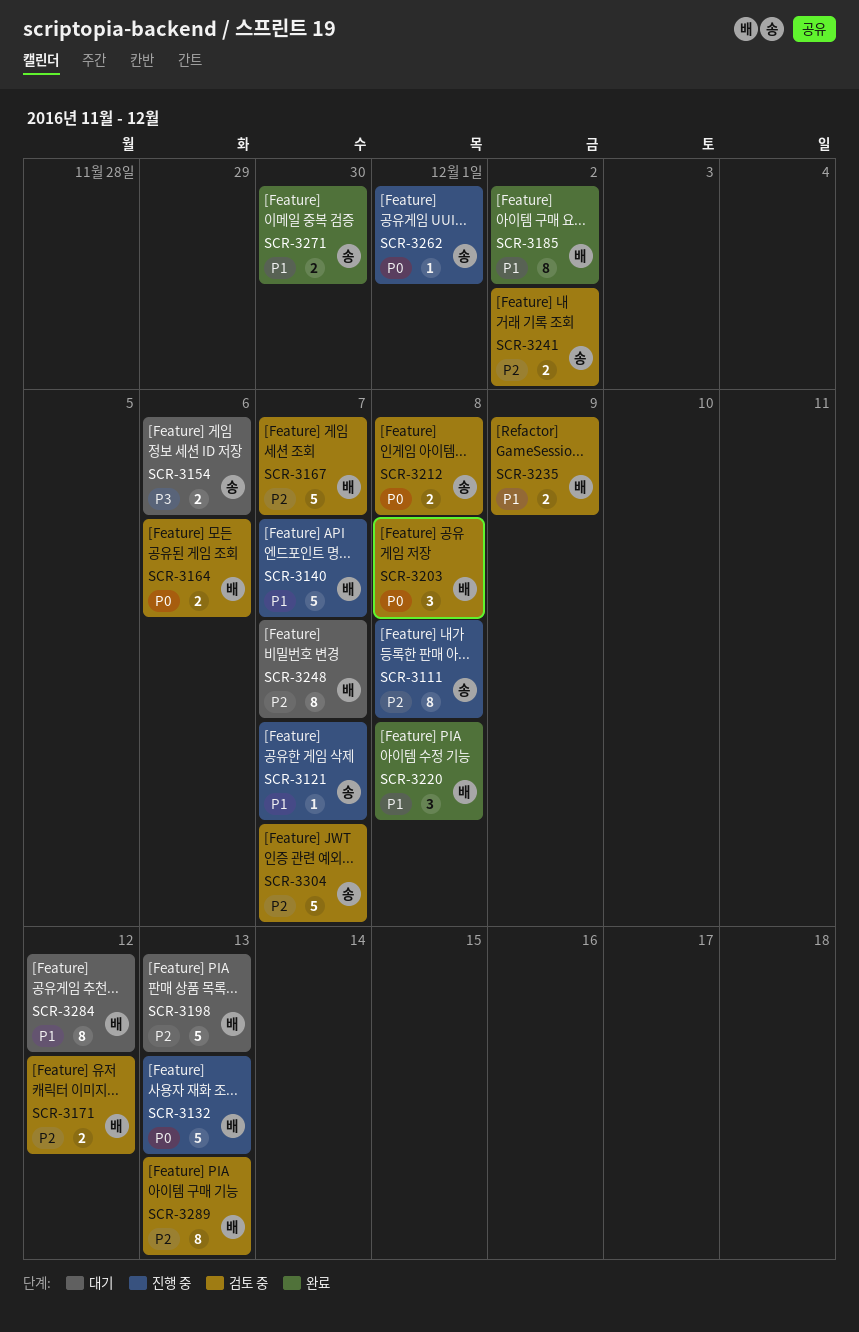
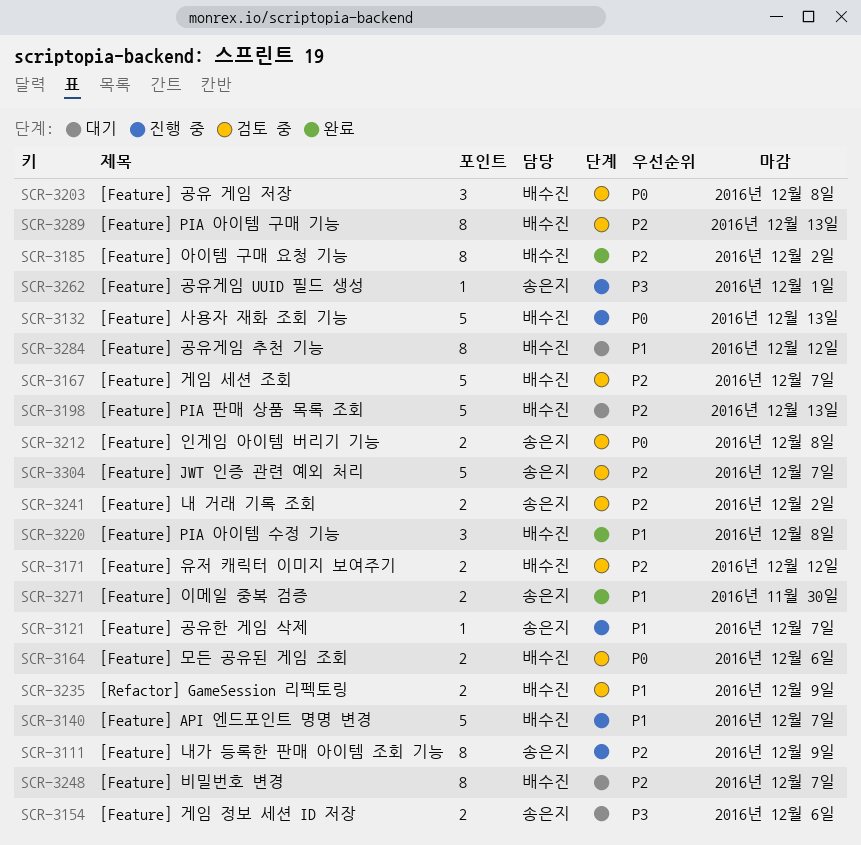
SCR-3111, due: Dec 8 -> Dec 9
SCR-3185, priority: P1 -> P2
SCR-3262, priority: P0 -> P3

